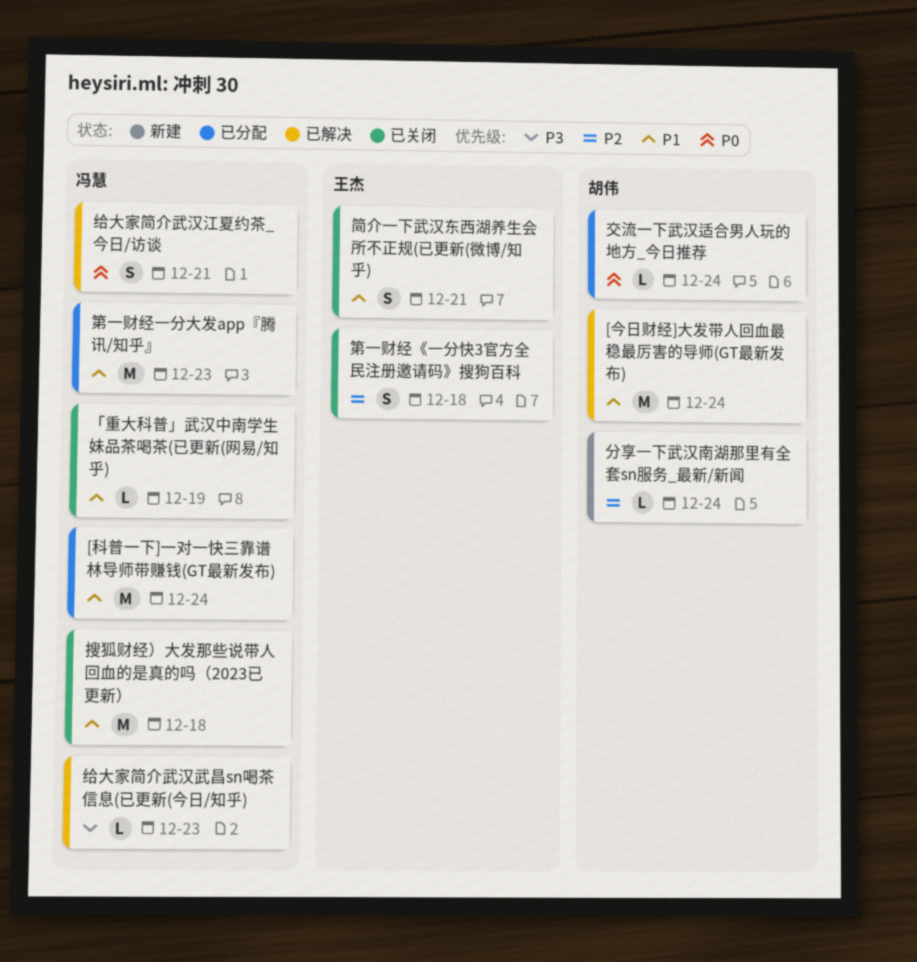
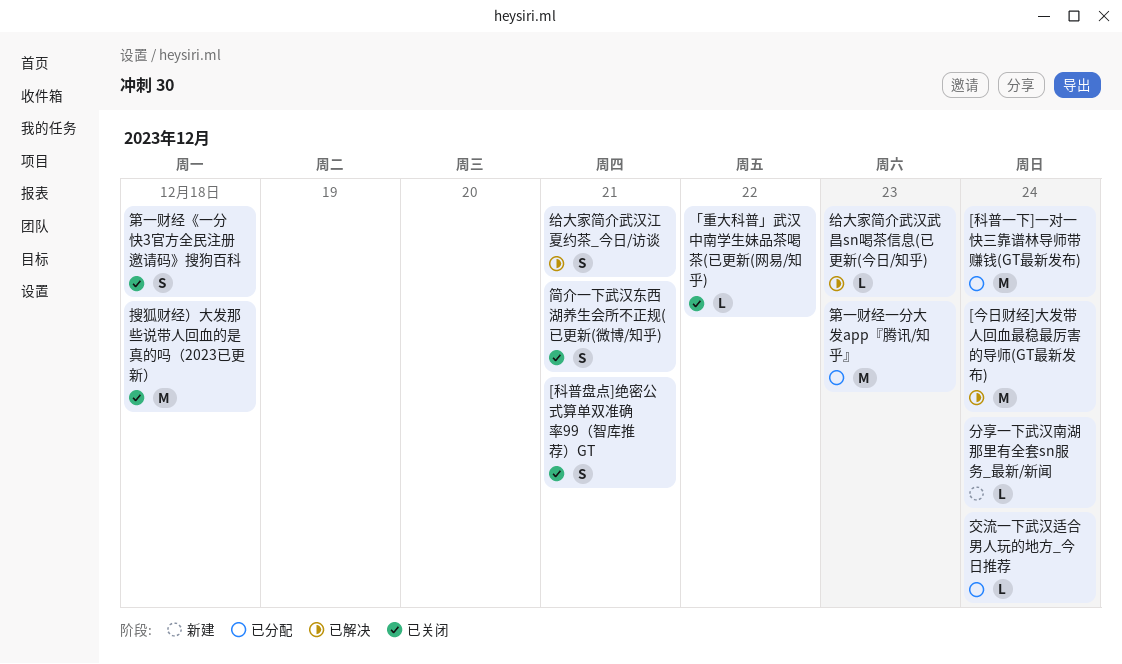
[科普盘点]绝密公式算单双准确率99（智库推荐）GT: none -> present
「重大科普」武汉中南学生妹品茶喝茶(已更新(网易/知乎), due: Dec 19 -> Dec 22

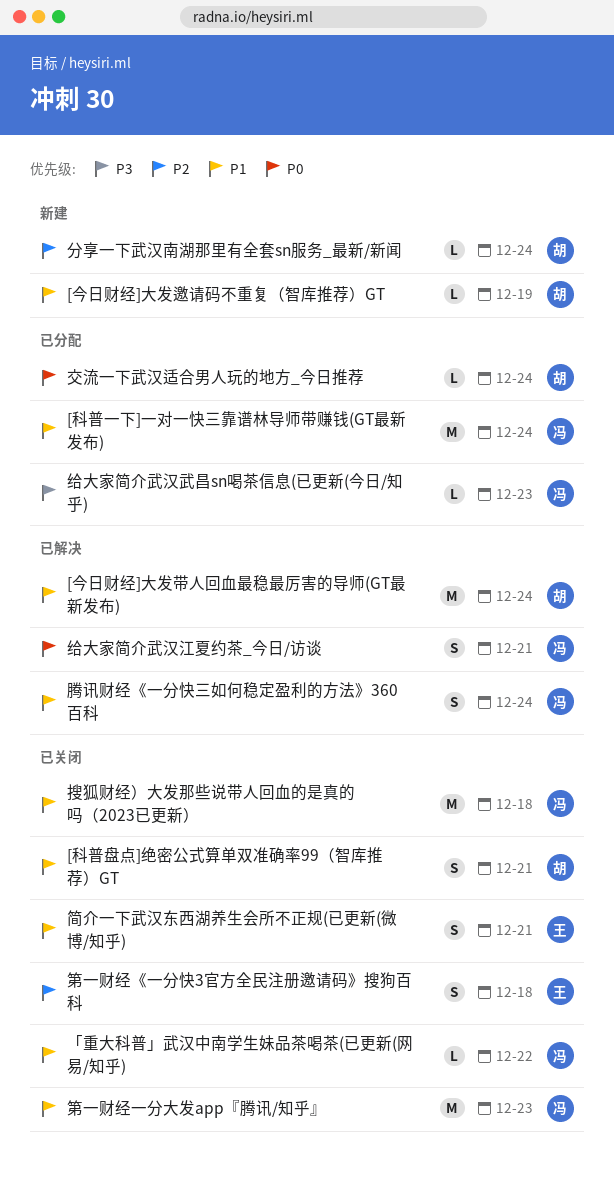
[今日财经]大发邀请码不重复（智库推荐）GT: none -> present
第一财经一分大发app『腾讯/知乎』, status: 已分配 -> 已关闭
给大家简介武汉武昌sn喝茶信息(已更新(今日/知乎), status: 已解决 -> 已分配
腾讯财经《一分快三如何稳定盈利的方法》360 百科: none -> present

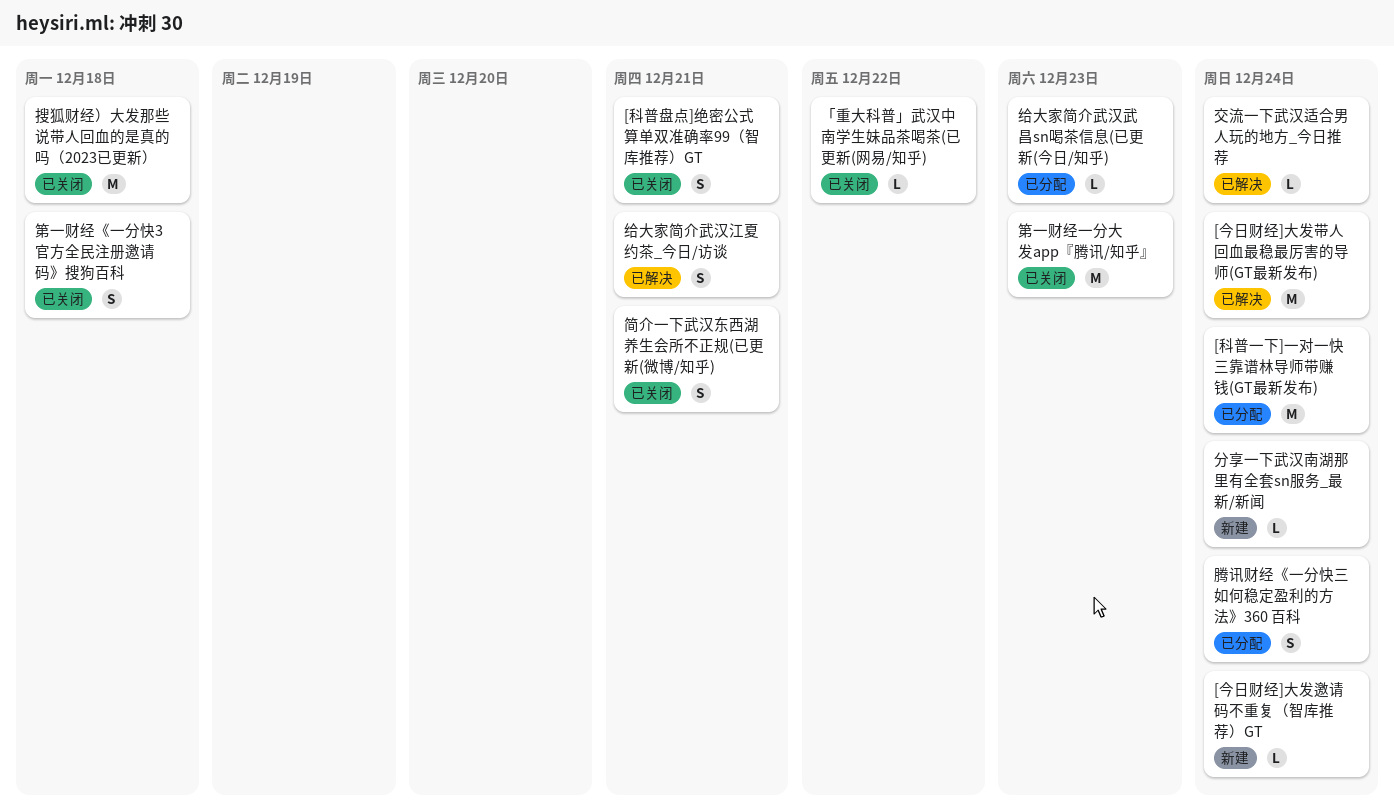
[今日财经]大发邀请码不重复（智库推荐）GT, due: Dec 19 -> Dec 24
交流一下武汉适合男人玩的地方_今日推荐, status: 已分配 -> 已解决
腾讯财经《一分快三如何稳定盈利的方法》360 百科, status: 已解决 -> 已分配

